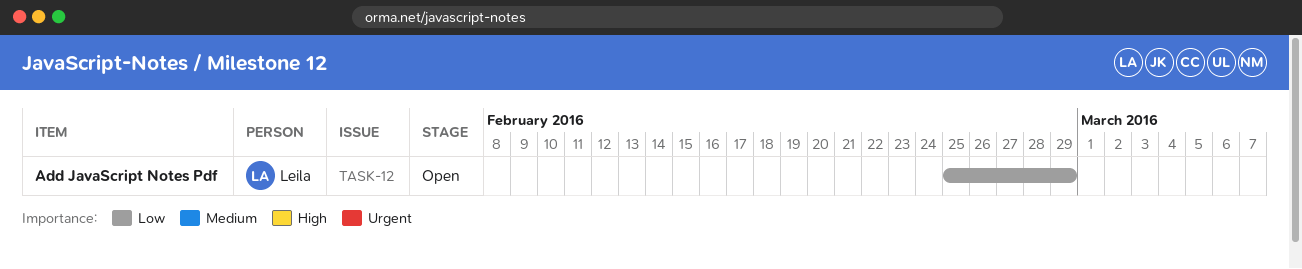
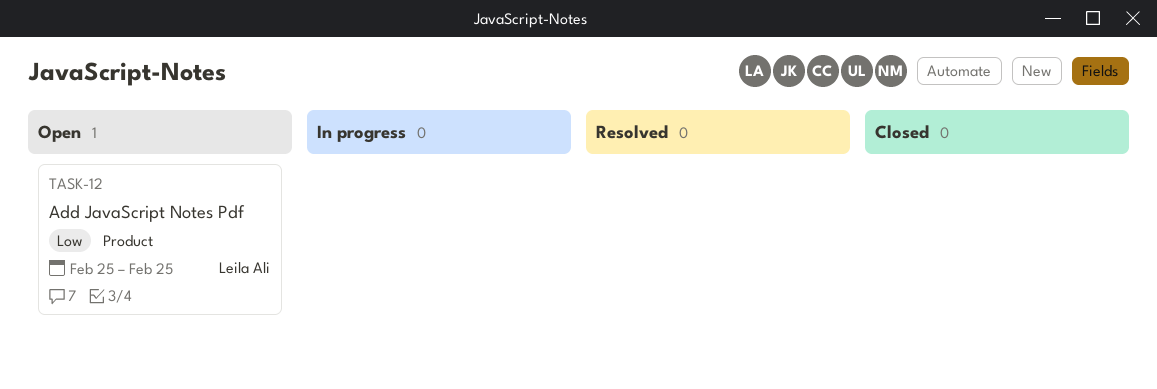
TASK-12, due: Feb 29 -> Feb 25

